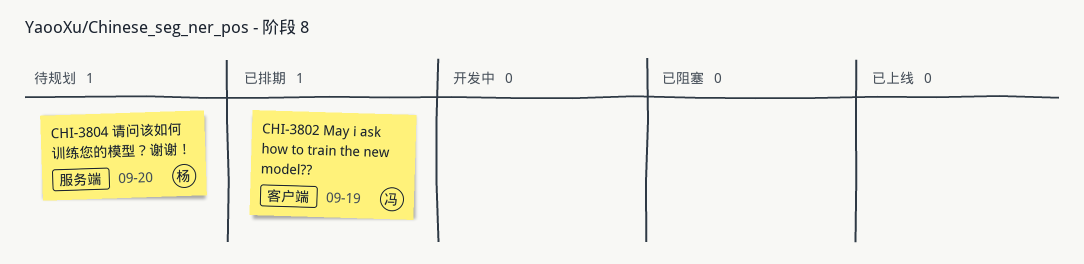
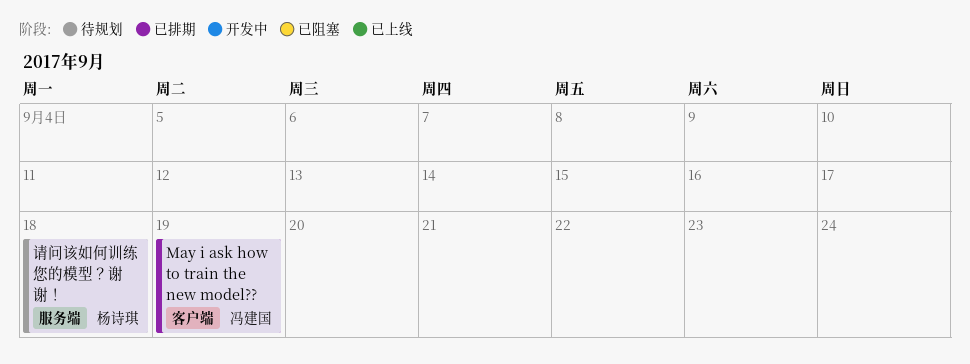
请问该如何训练您的模型？谢谢！, due: Sep 20 -> Sep 18

